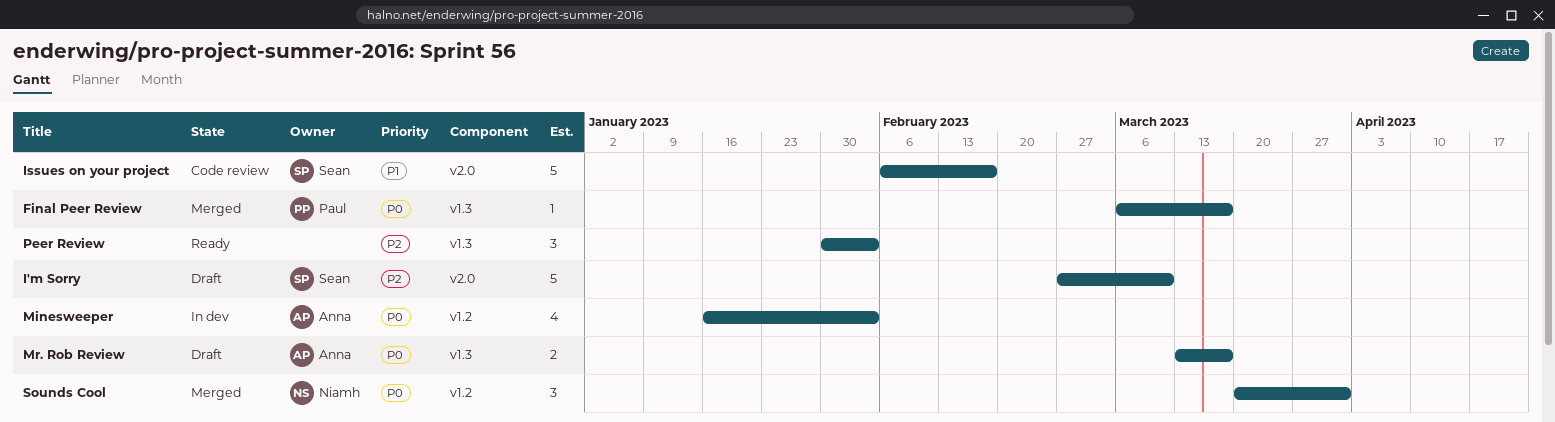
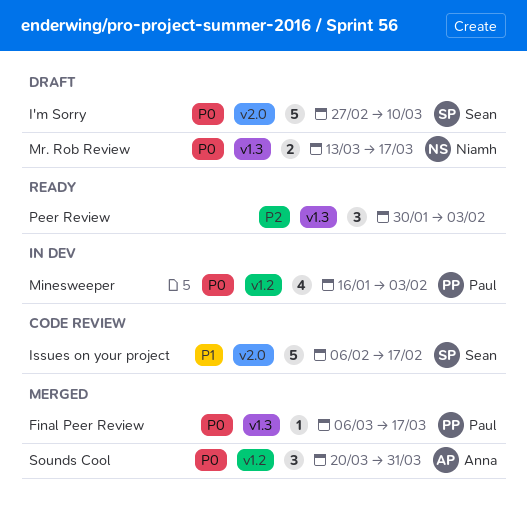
I'm Sorry, priority: P2 -> P0
Minesweeper, owner: Anna -> Paul
Mr. Rob Review, owner: Anna -> Niamh
Sounds Cool, owner: Niamh -> Anna

